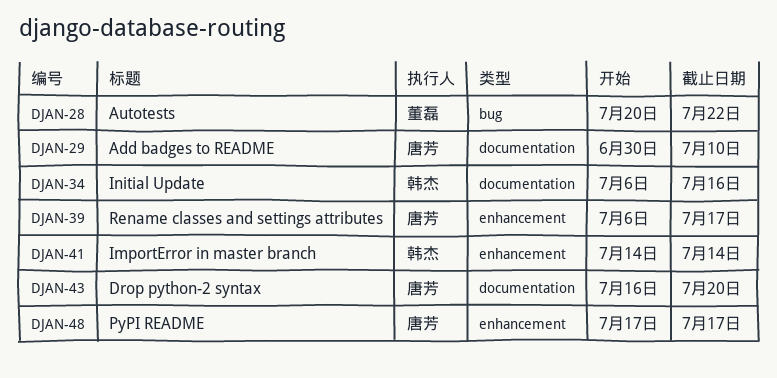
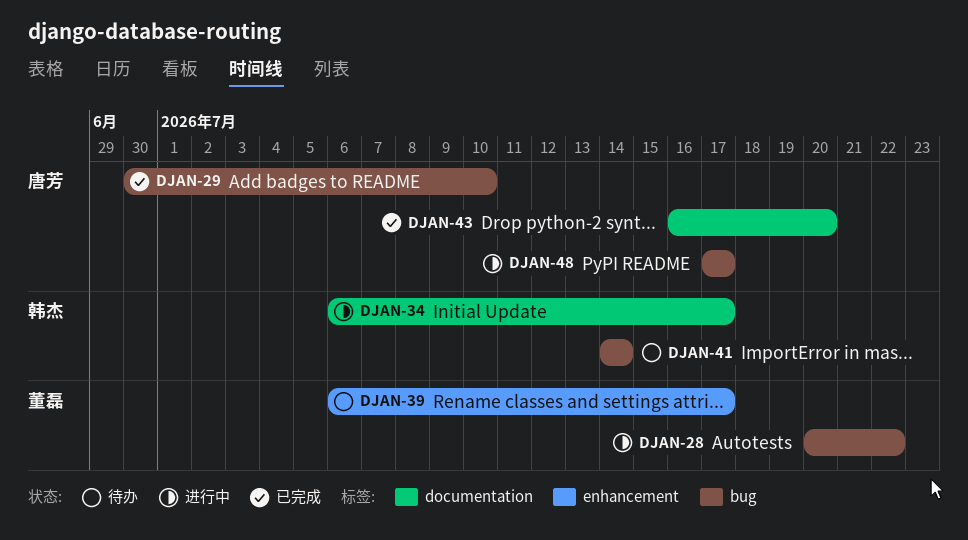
DJAN-29, label: documentation -> bug
DJAN-34, due: Jul 16 -> Jul 17
DJAN-39, owner: 唐芳 -> 董磊
DJAN-41, label: enhancement -> bug
DJAN-48, label: enhancement -> bug

